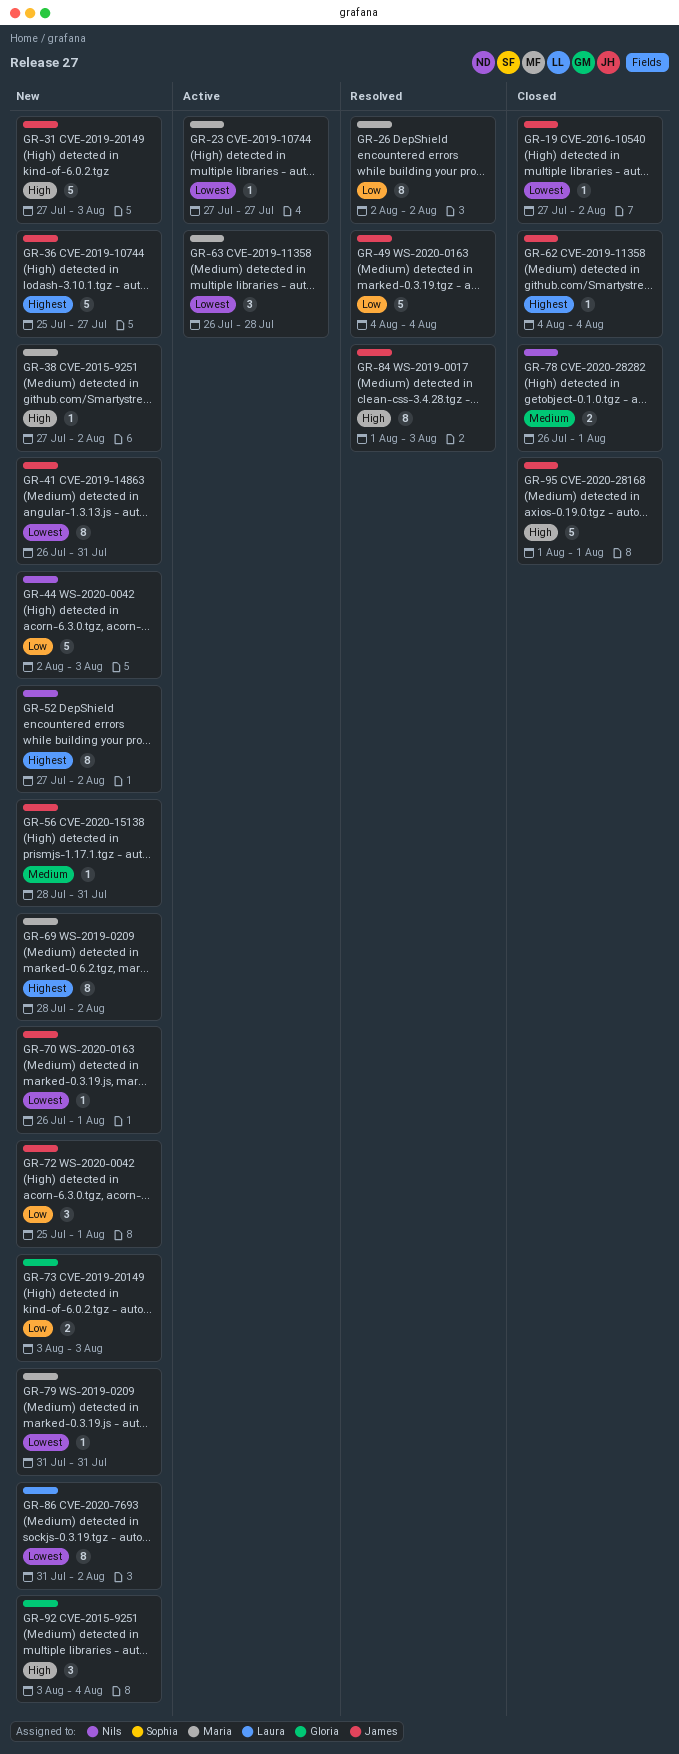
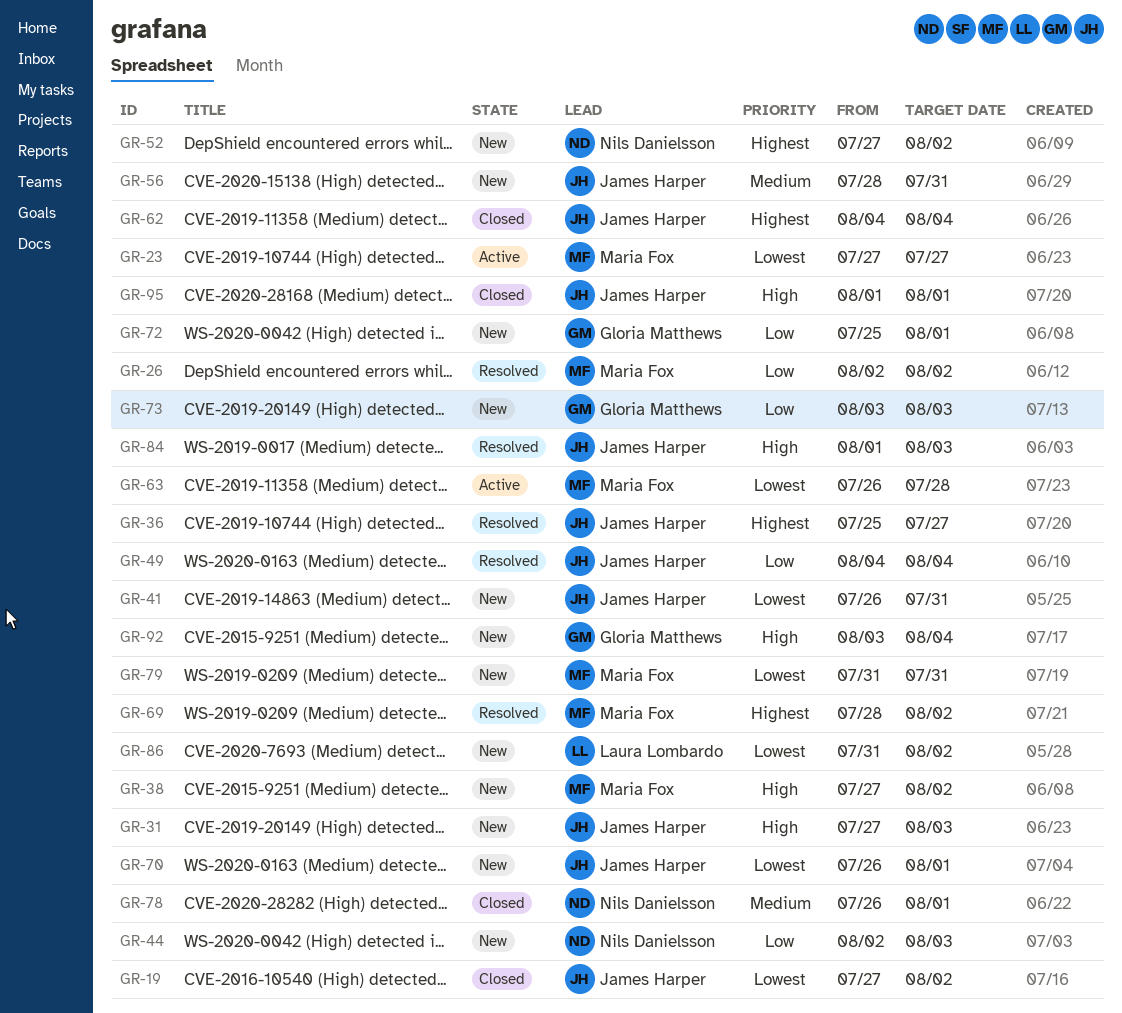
GR-36, status: New -> Resolved
GR-69, status: New -> Resolved
GR-72, owner: James Harper -> Gloria Matthews

